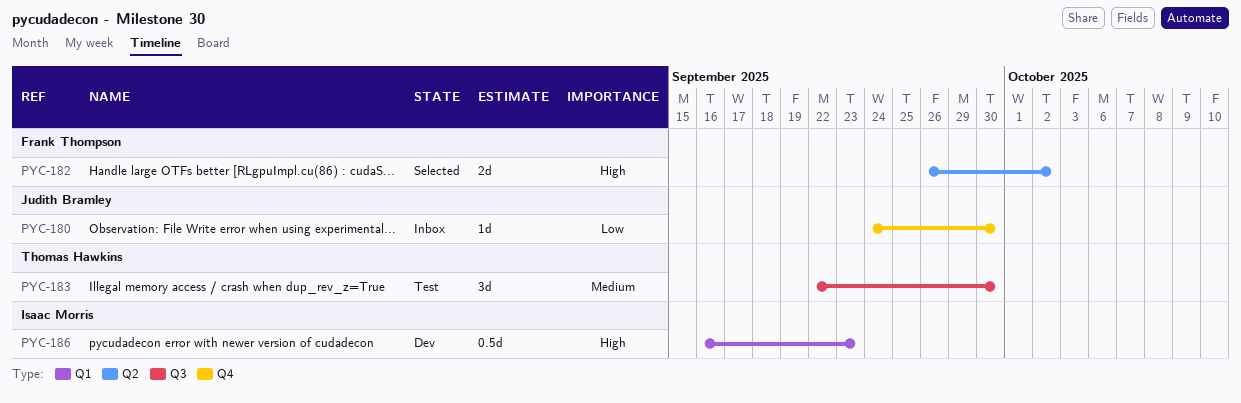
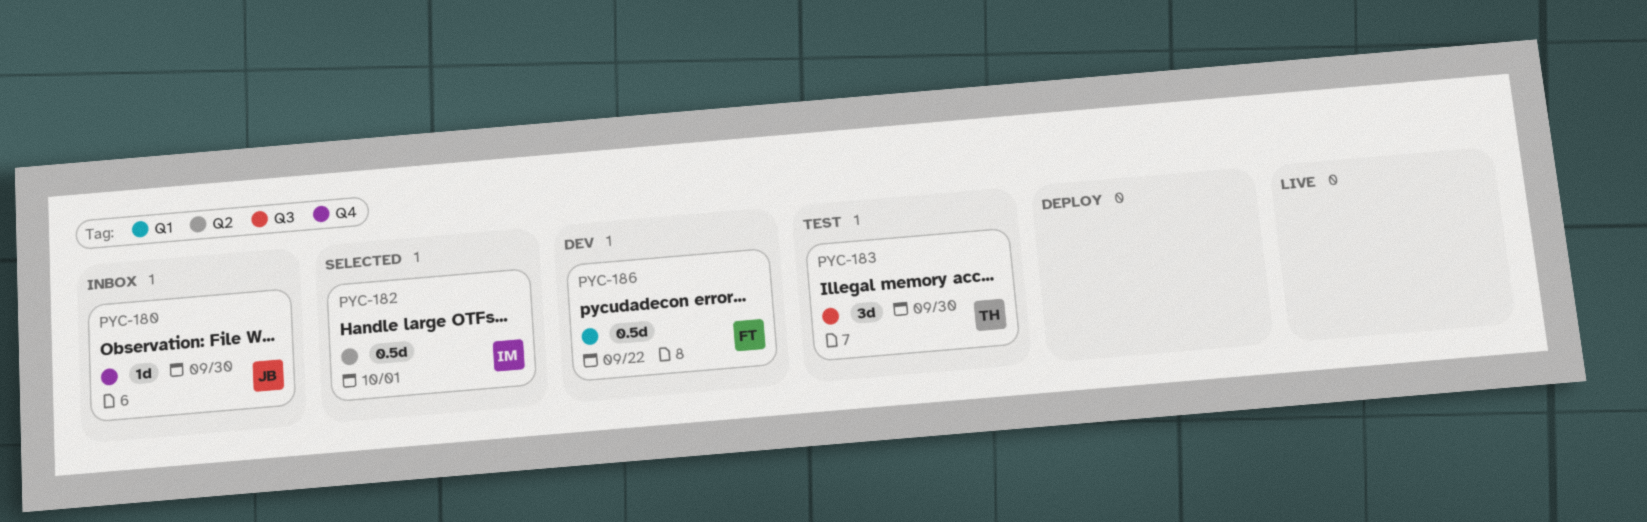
PYC-182, owner: Frank Thompson -> Isaac Morris
PYC-182, estimate: 2d -> 0.5d
PYC-182, due: Oct 2 -> Oct 1
PYC-186, owner: Isaac Morris -> Frank Thompson
PYC-186, due: Sep 23 -> Sep 22

